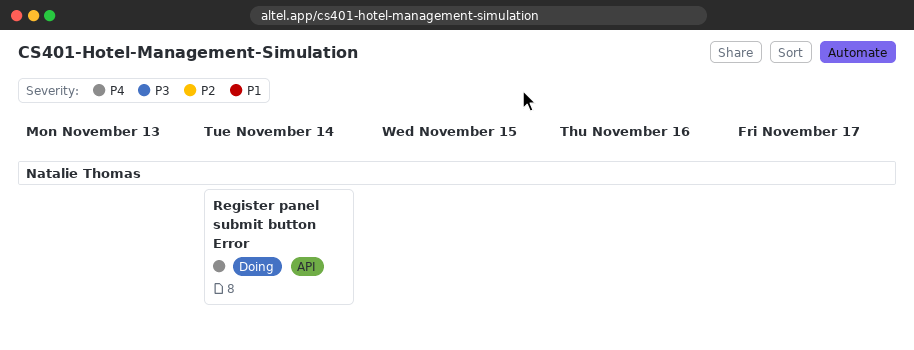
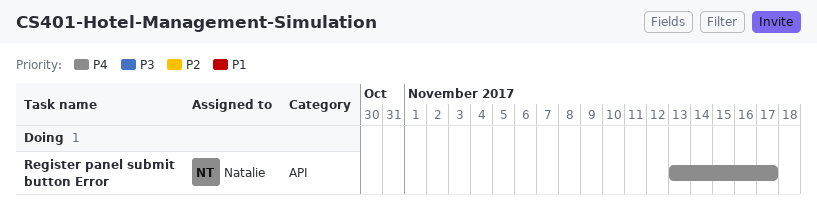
Register panel submit button Error, due: Nov 14 -> Nov 17

